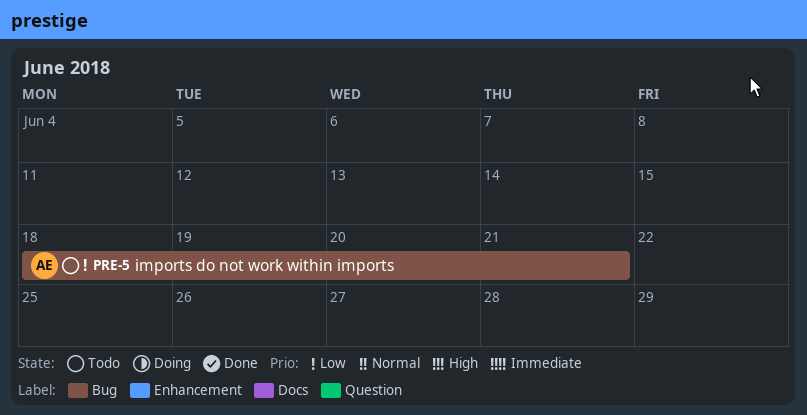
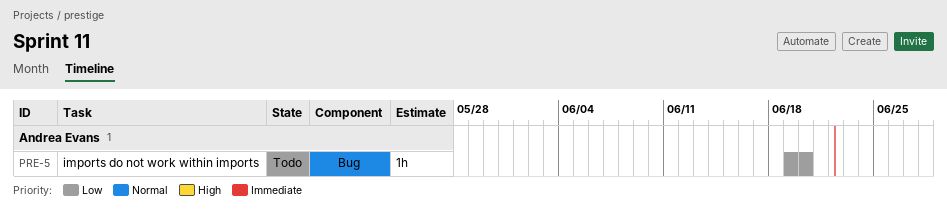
PRE-5, start: Jun 18 -> Jun 19
PRE-5, due: Jun 21 -> Jun 20

